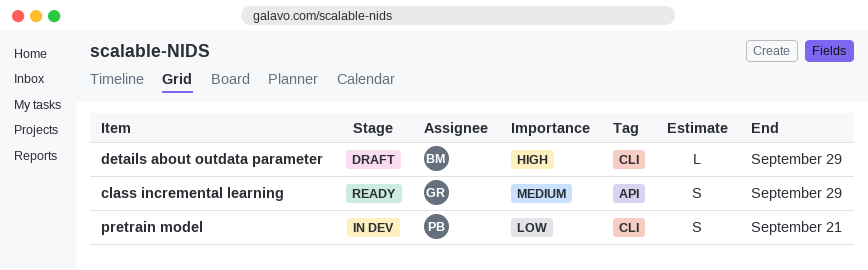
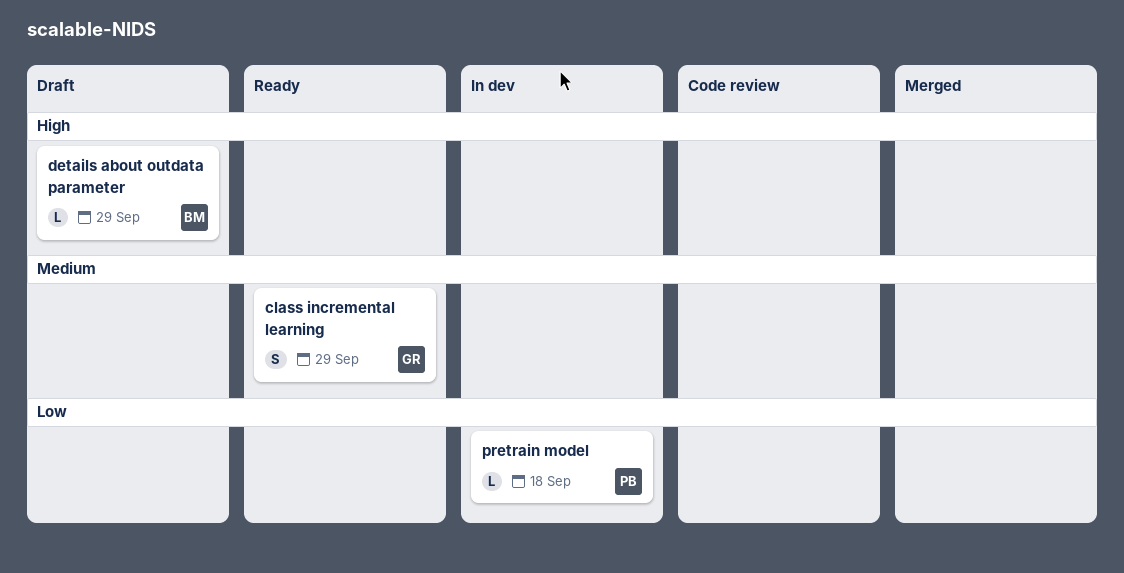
pretrain model, estimate: S -> L
pretrain model, due: Sep 21 -> Sep 18

